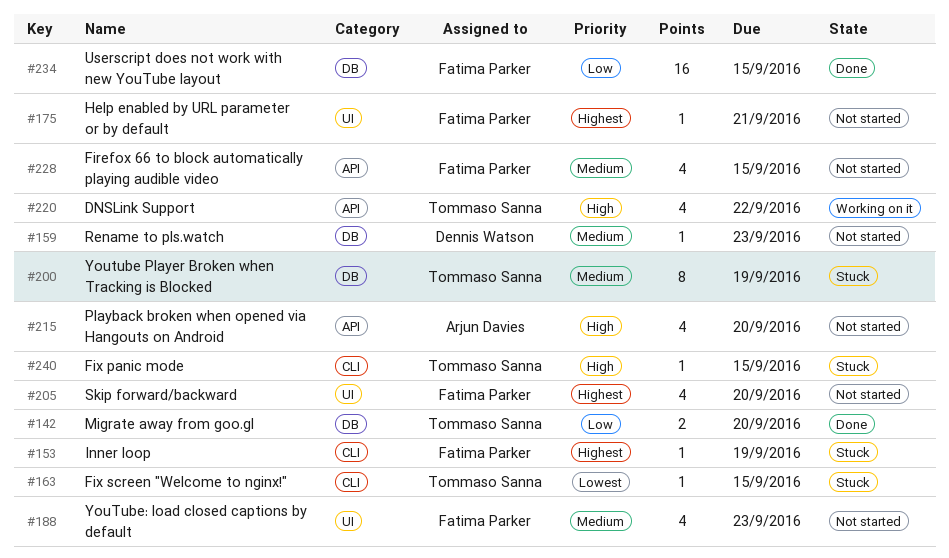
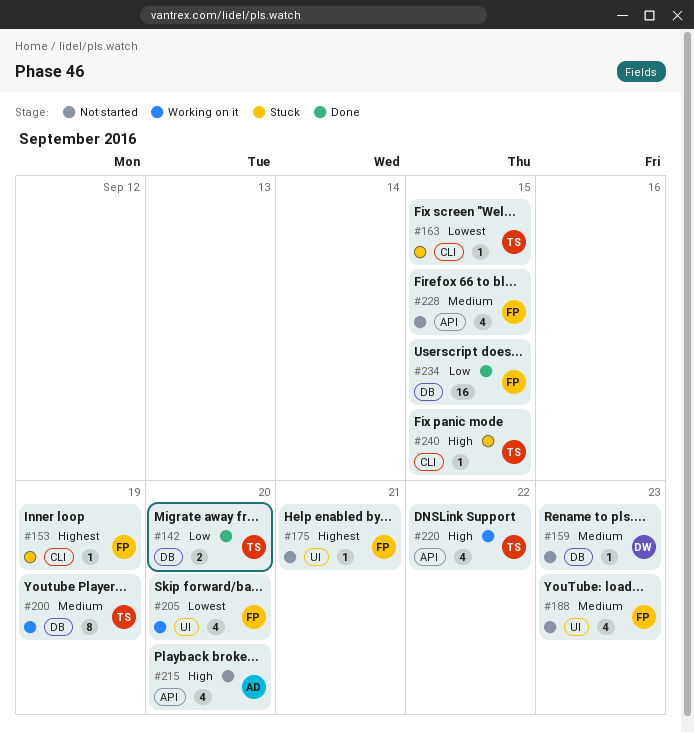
#200, status: Stuck -> Working on it
#205, status: Not started -> Working on it
#205, priority: Highest -> Lowest

